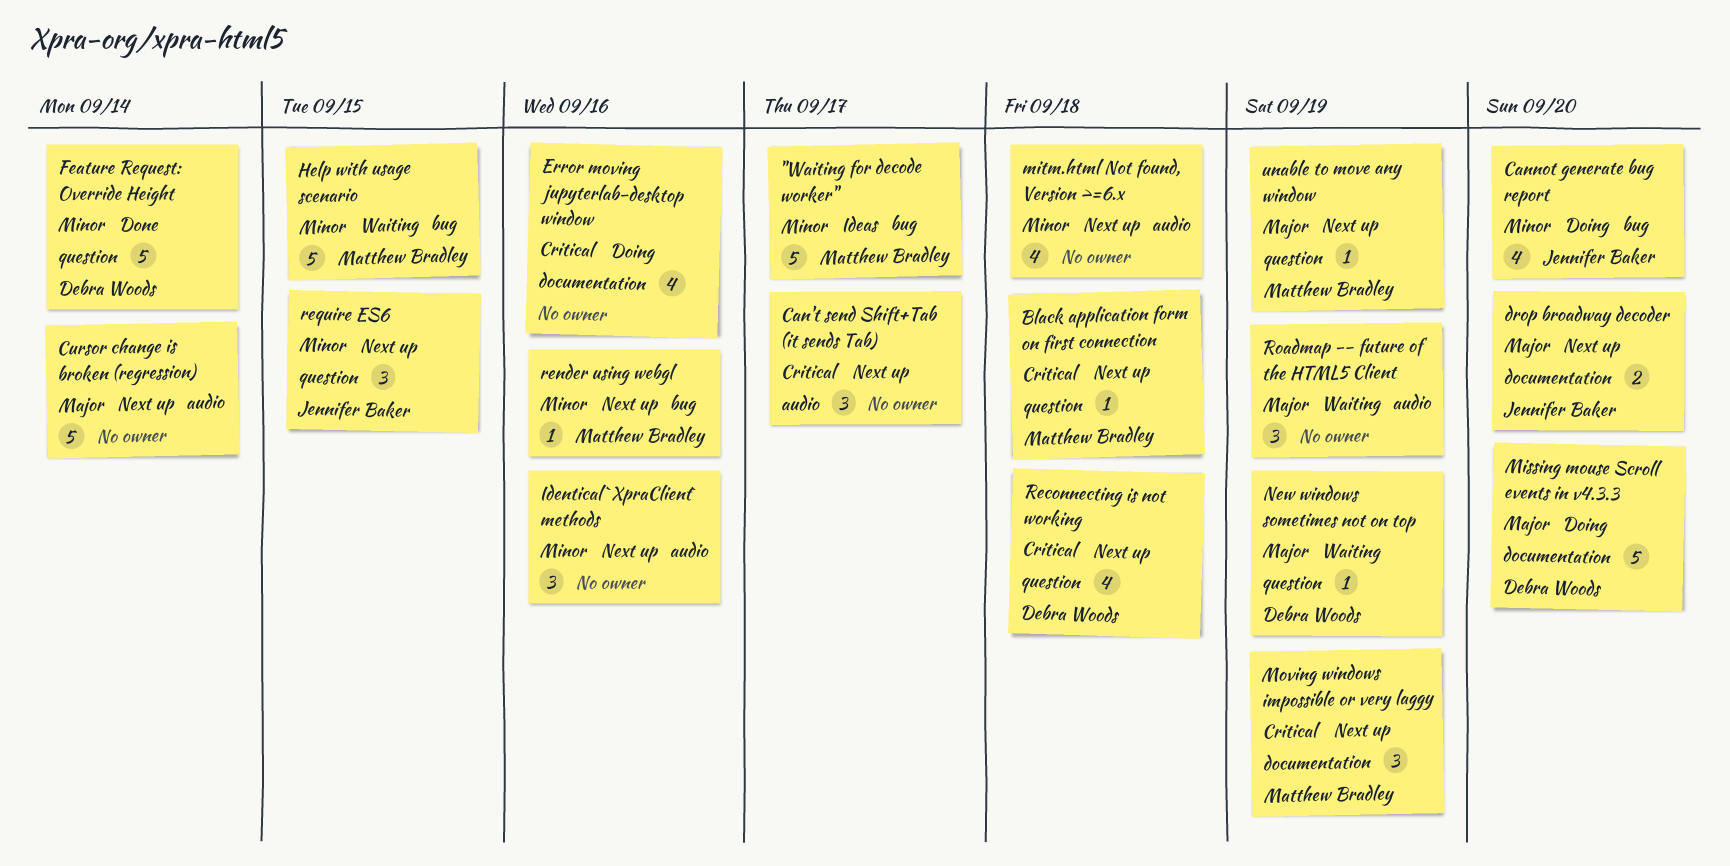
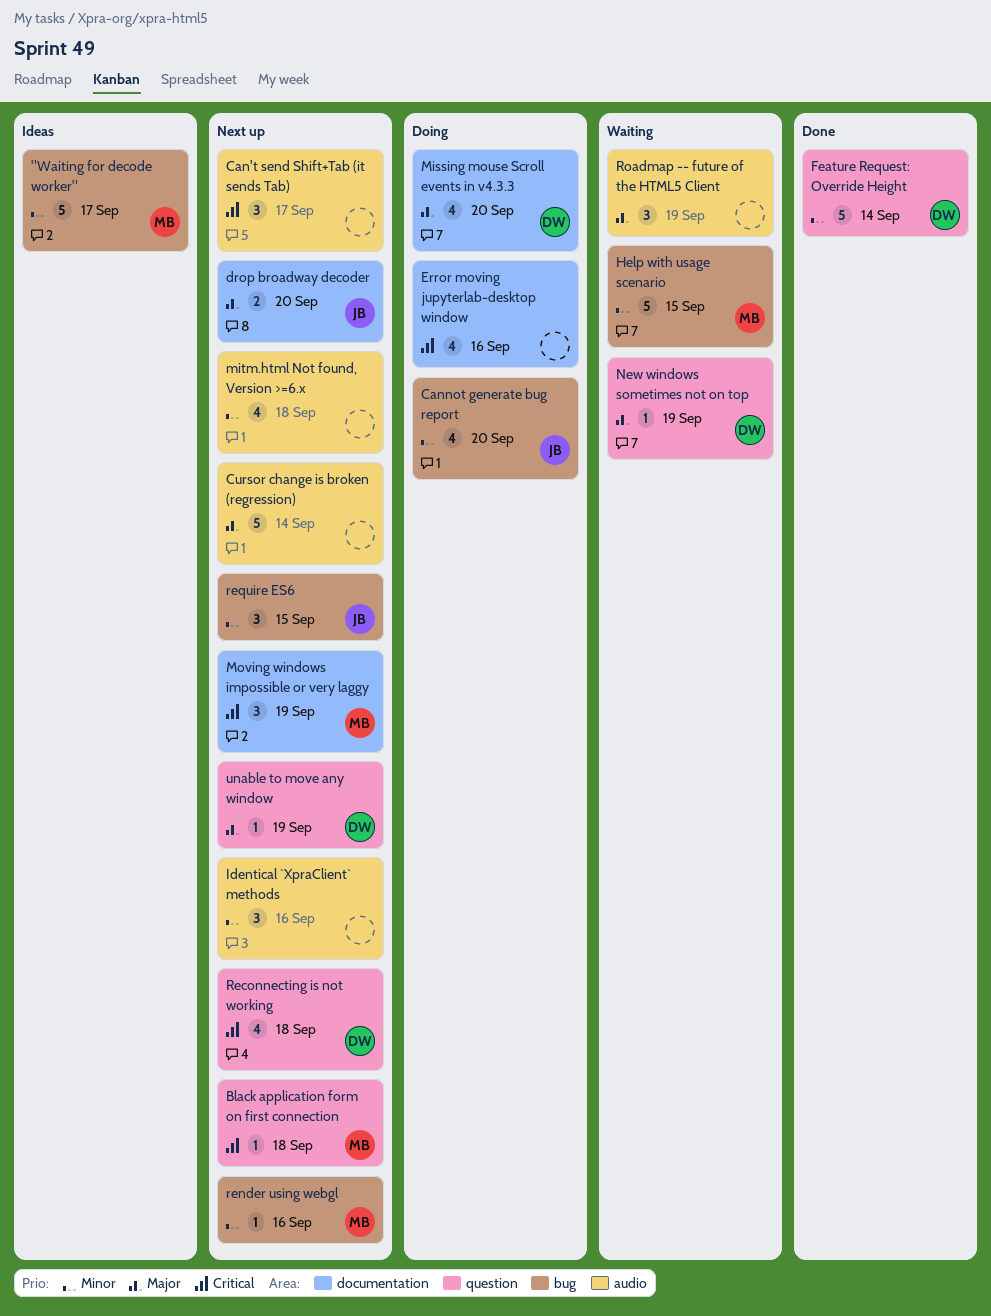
Missing mouse Scroll events in v4.3.3, estimate: 5 -> 4
require ES6, label: question -> bug
unable to move any window, owner: Matthew Bradley -> Debra Woods

